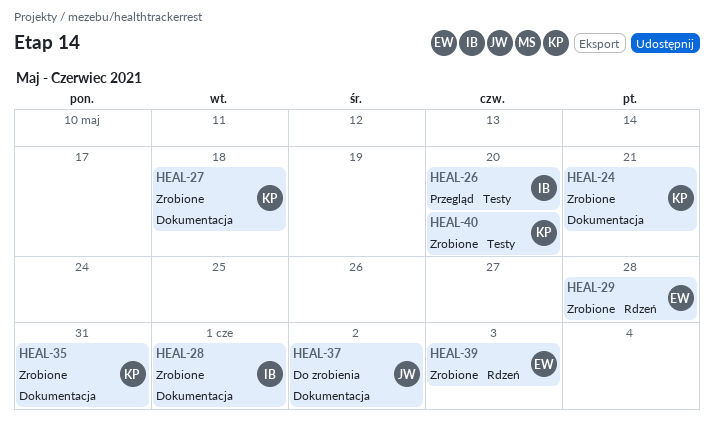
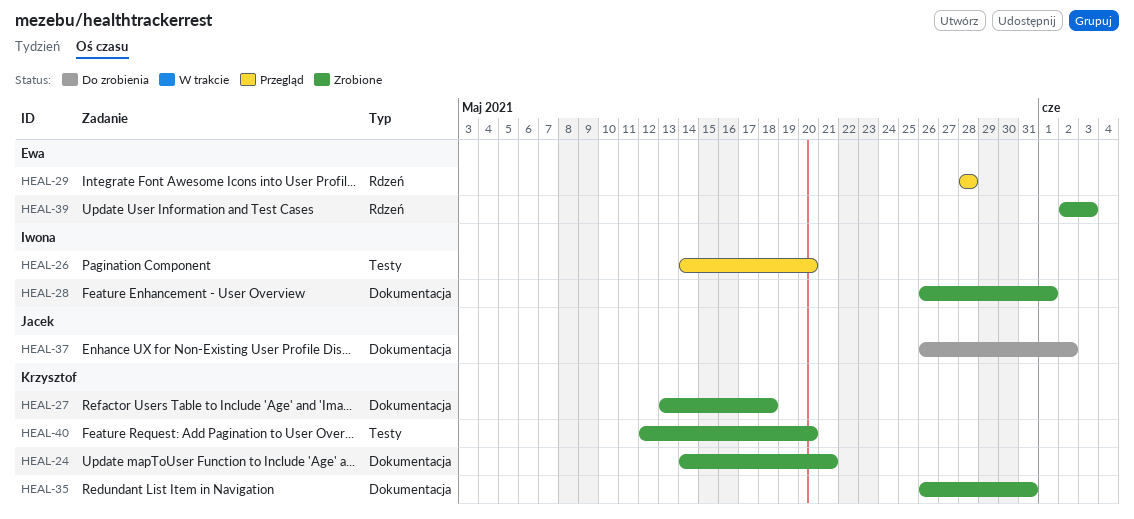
HEAL-29, status: Zrobione -> Przegląd

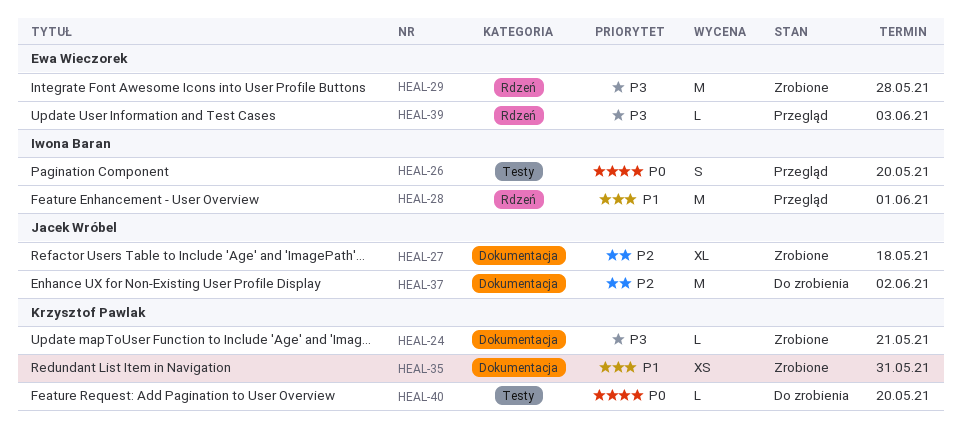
HEAL-27, owner: Krzysztof Pawlak -> Jacek Wróbel
HEAL-28, status: Zrobione -> Przegląd
HEAL-28, label: Dokumentacja -> Rdzeń
HEAL-29, status: Przegląd -> Zrobione
HEAL-39, status: Zrobione -> Przegląd
HEAL-40, status: Zrobione -> Do zrobienia

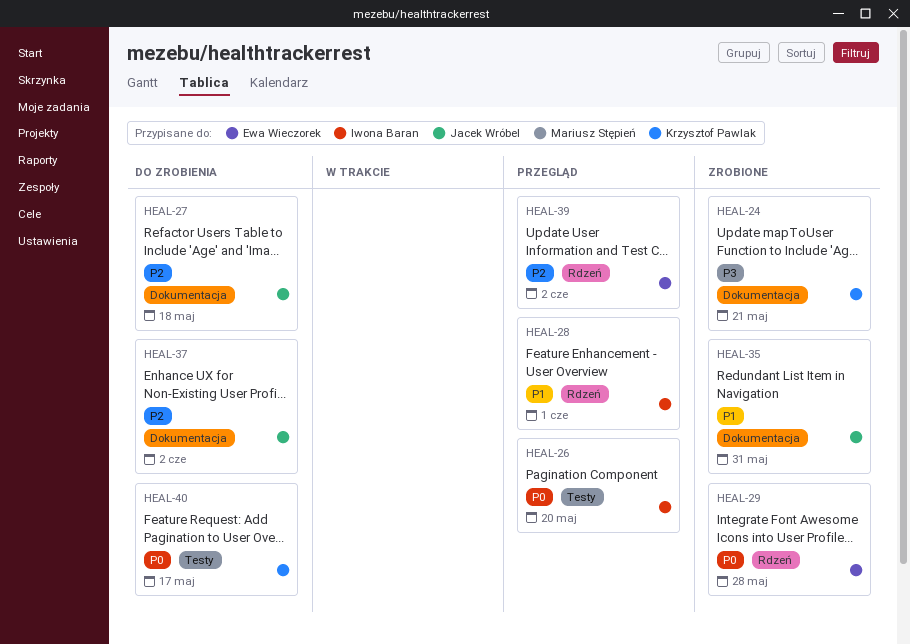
HEAL-27, status: Zrobione -> Do zrobienia
HEAL-29, priority: P3 -> P0
HEAL-35, owner: Krzysztof Pawlak -> Jacek Wróbel
HEAL-39, priority: P3 -> P2
HEAL-39, due: Jun 3 -> Jun 2
HEAL-40, due: May 20 -> May 17

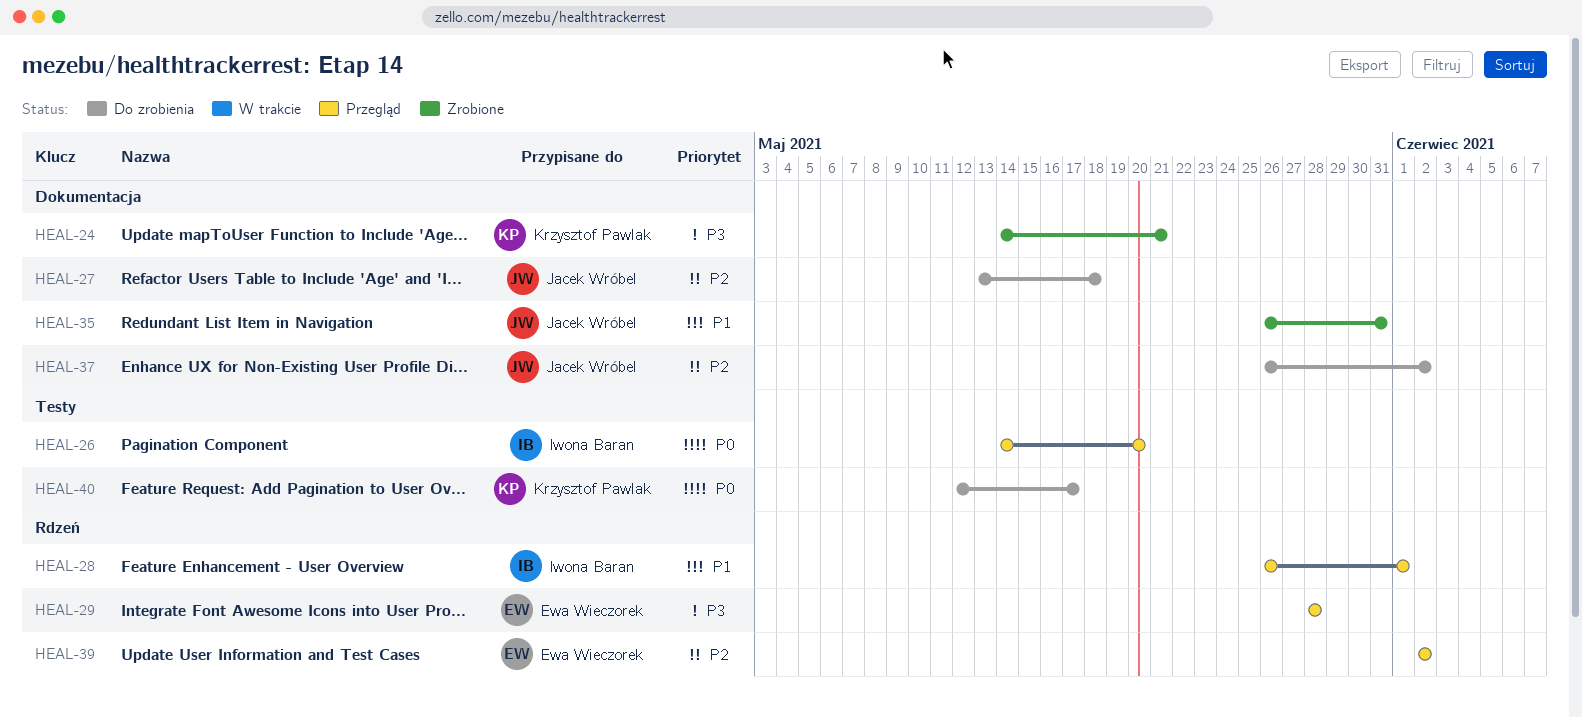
HEAL-29, status: Zrobione -> Przegląd
HEAL-29, priority: P0 -> P3

